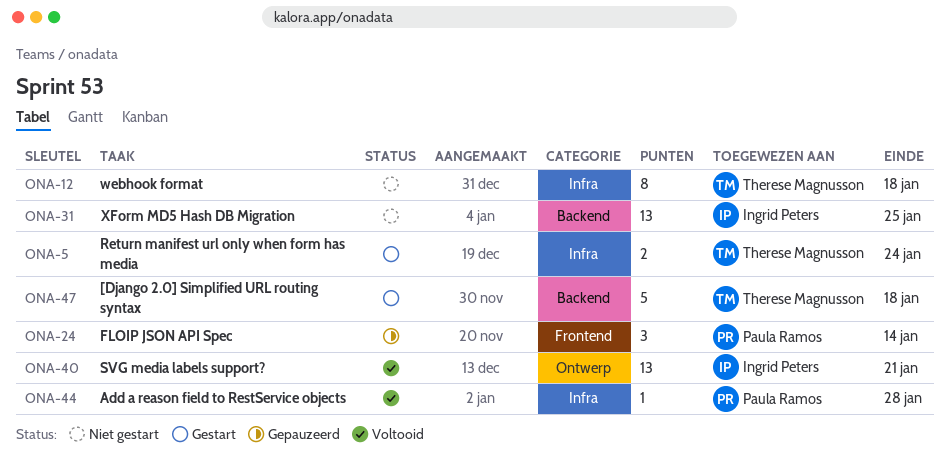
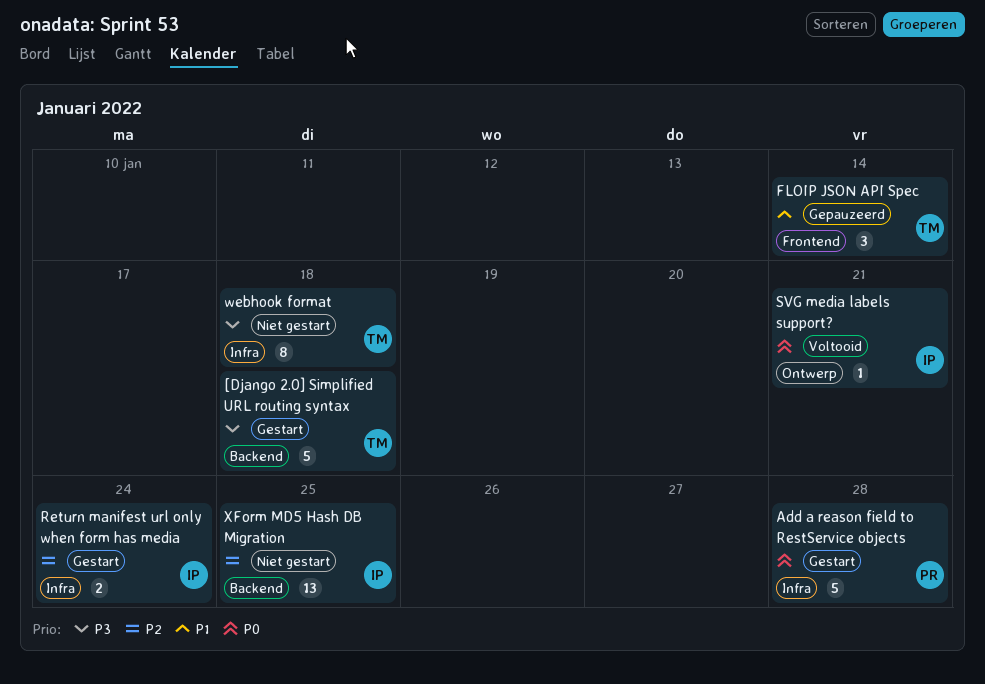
Add a reason field to RestService objects, status: Voltooid -> Gestart
Add a reason field to RestService objects, estimate: 1 -> 5
FLOIP JSON API Spec, owner: Paula Ramos -> Therese Magnusson
Return manifest url only when form has media, owner: Therese Magnusson -> Ingrid Peters
SVG media labels support?, estimate: 13 -> 1

